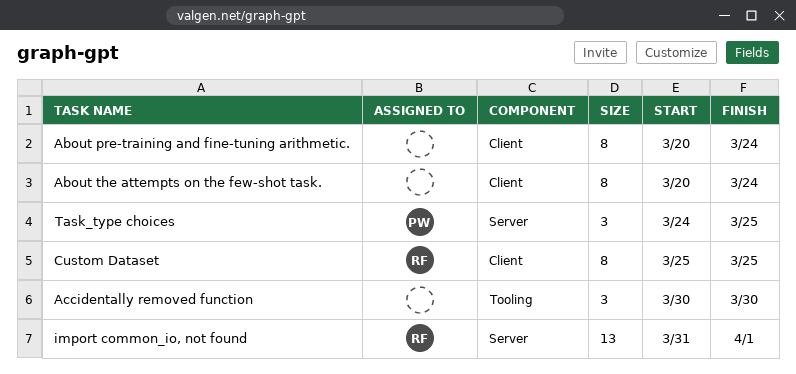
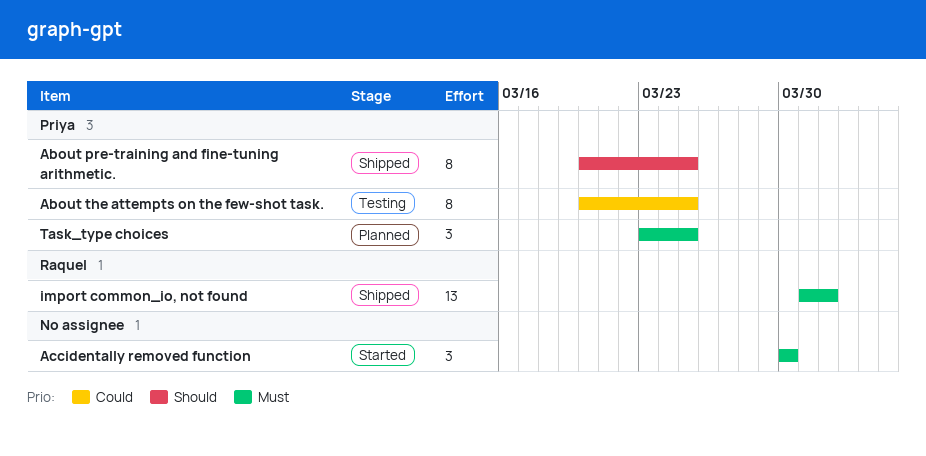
About pre-training and fine-tuning arithmetic., owner: none -> Priya
About pre-training and fine-tuning arithmetic., due: Mar 24 -> Mar 25
About the attempts on the few-shot task., owner: none -> Priya
About the attempts on the few-shot task., due: Mar 24 -> Mar 25
Custom Dataset: present -> none
Task_type choices, start: Mar 24 -> Mar 23

